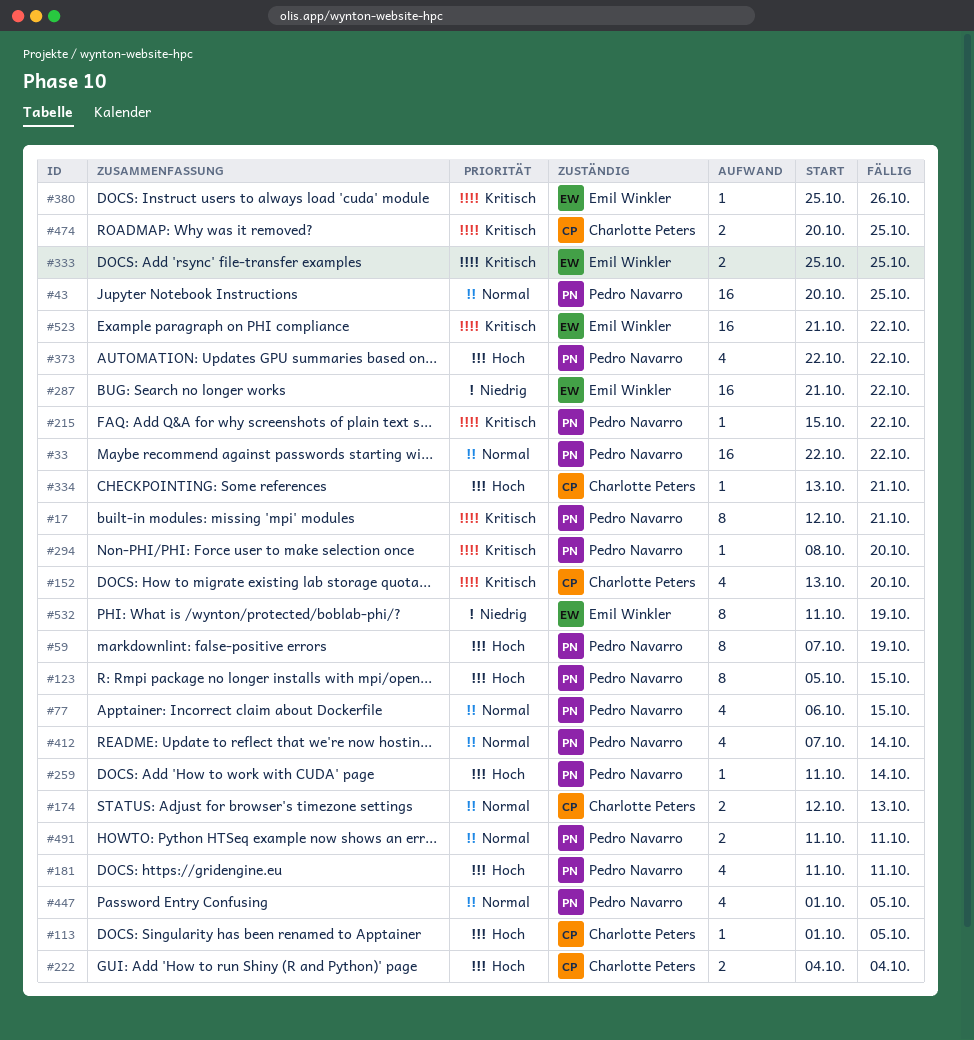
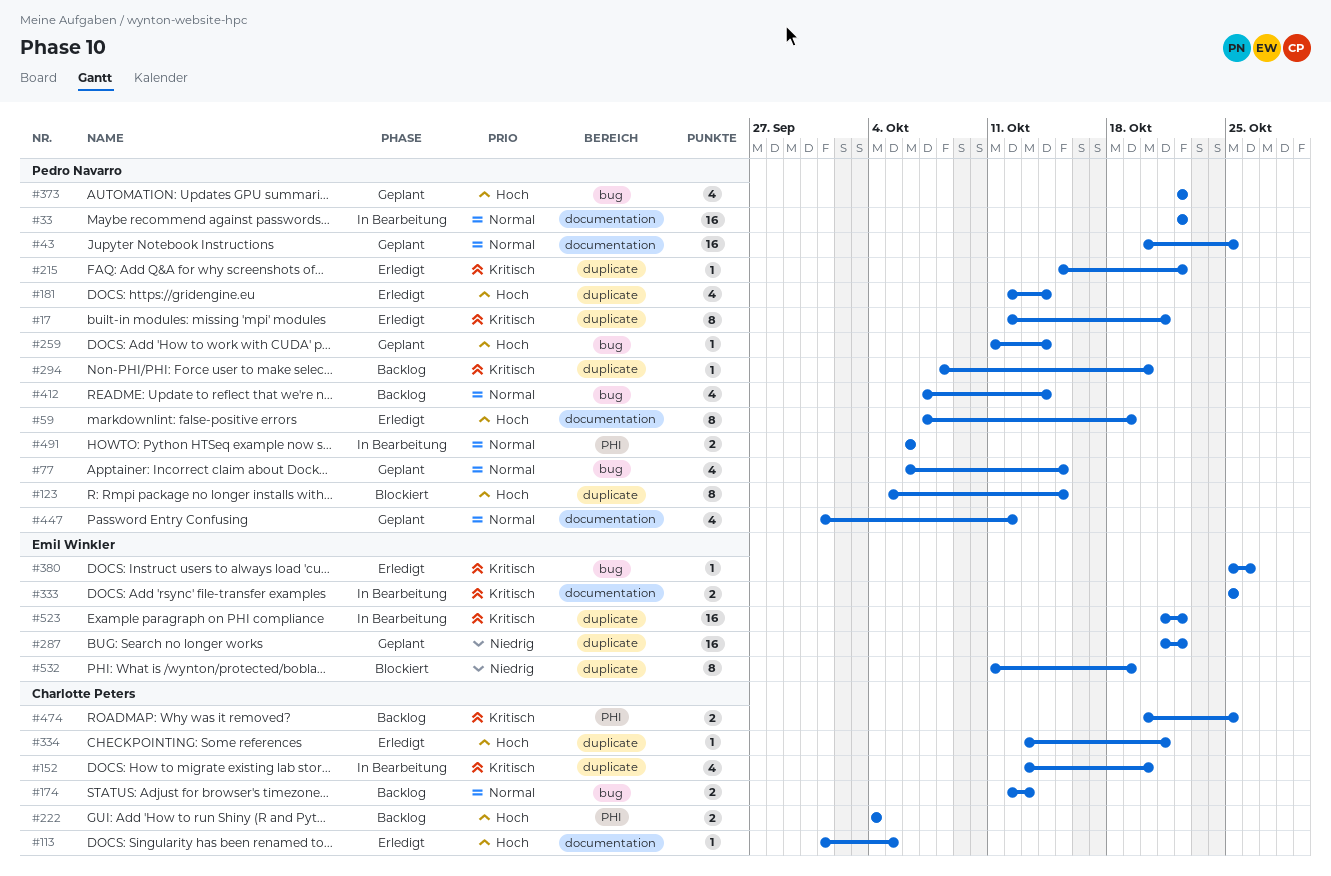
#181, start: Oct 11 -> Oct 12
#181, due: Oct 11 -> Oct 14
#447, due: Oct 5 -> Oct 12
#491, start: Oct 11 -> Oct 6
#491, due: Oct 11 -> Oct 6

